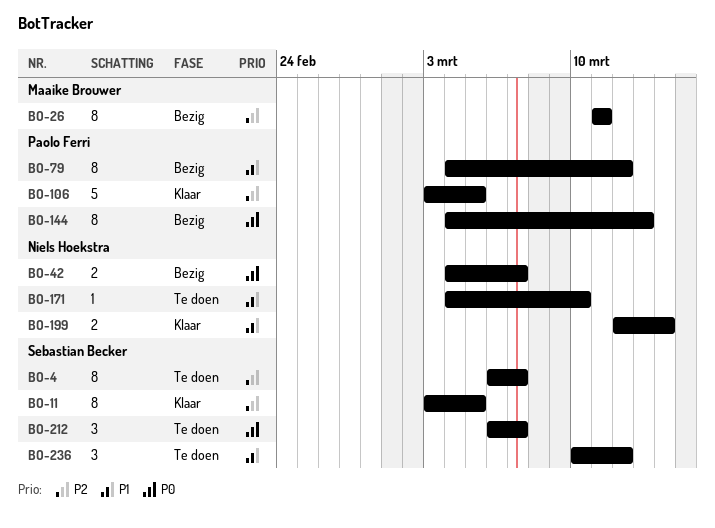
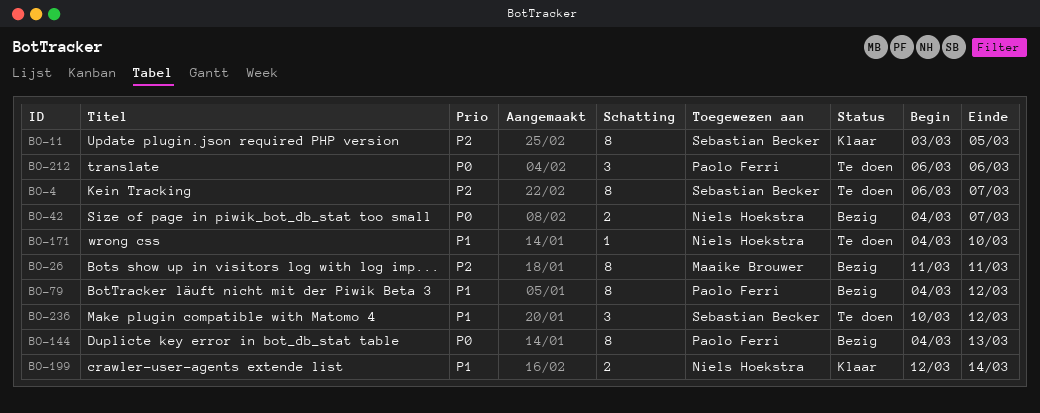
BO-106: present -> none
BO-212, owner: Sebastian Becker -> Paolo Ferri
BO-212, due: Mar 7 -> Mar 6

